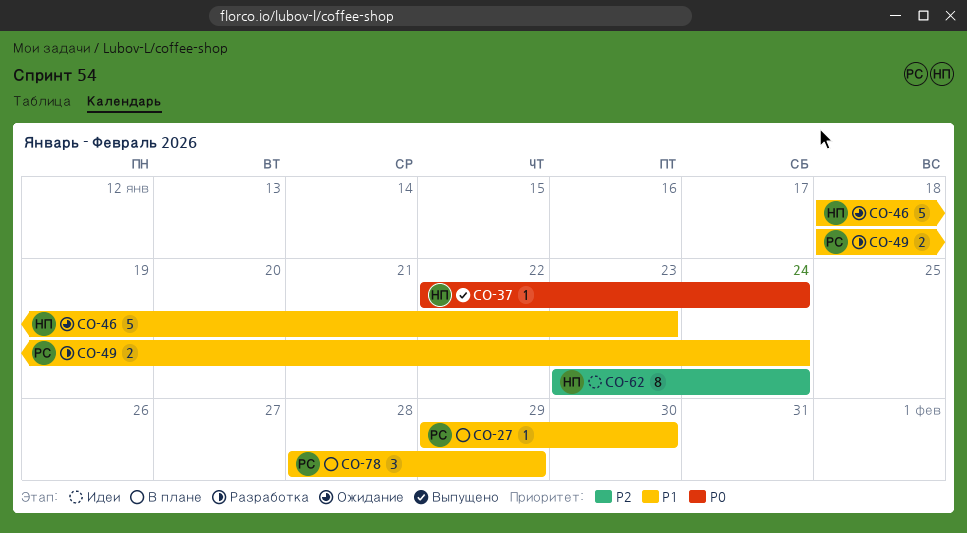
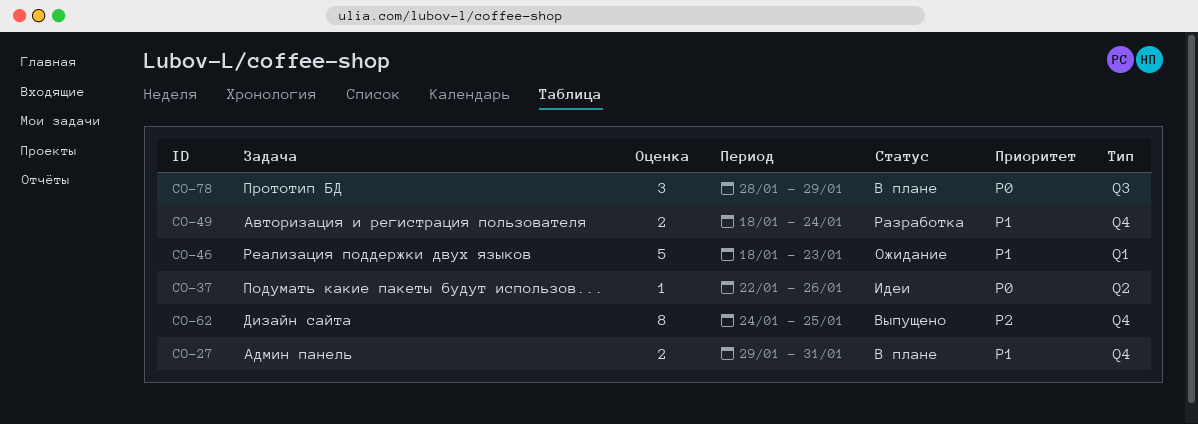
CO-27, estimate: 1 -> 2
CO-27, due: Jan 30 -> Jan 31
CO-37, status: Выпущено -> Идеи
CO-37, due: Jan 24 -> Jan 26
CO-62, status: Идеи -> Выпущено
CO-62, start: Jan 23 -> Jan 24
CO-62, due: Jan 24 -> Jan 25
CO-78, priority: P1 -> P0

